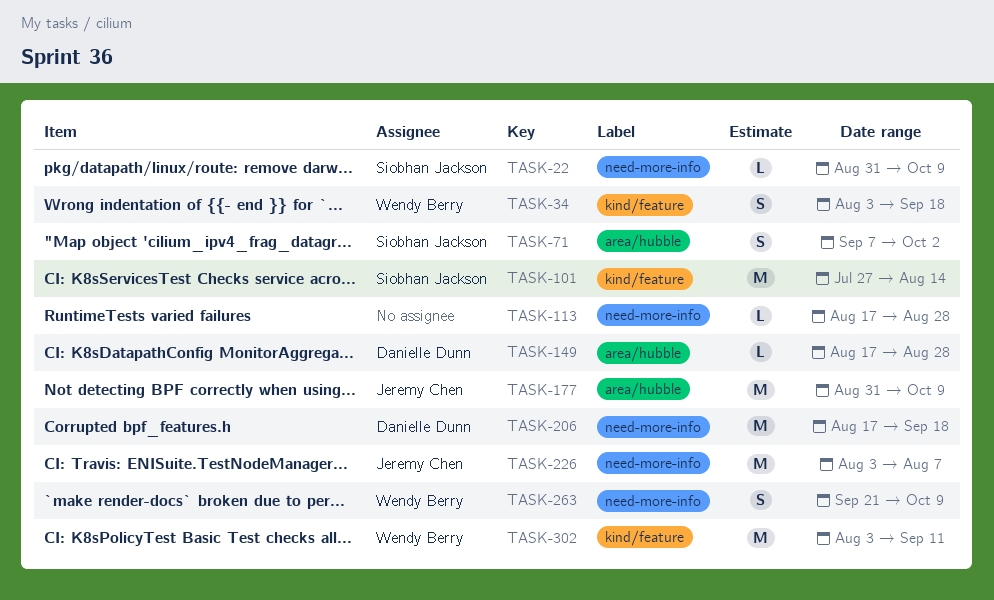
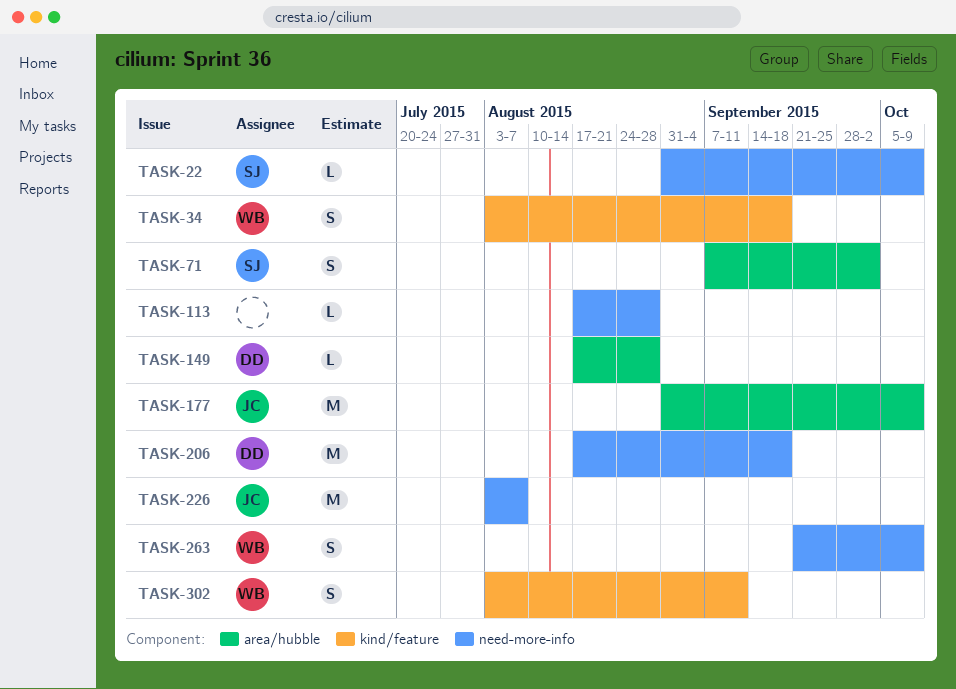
TASK-101: present -> none
TASK-302, estimate: M -> S

